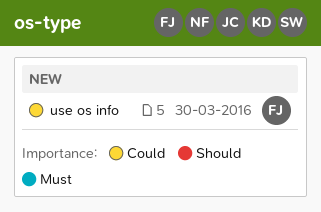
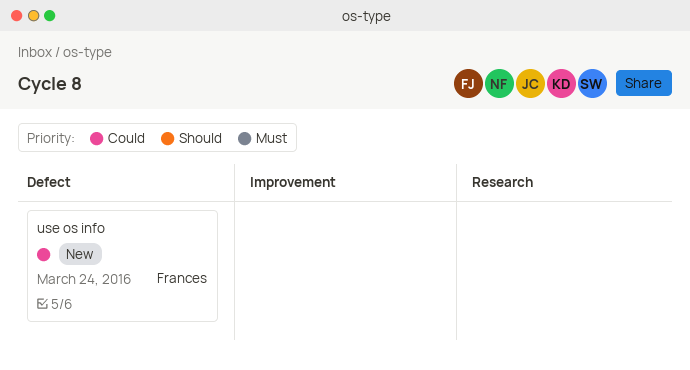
use os info, due: Mar 30 -> Mar 24

